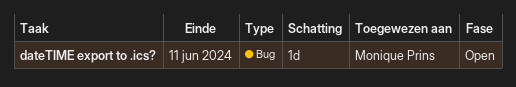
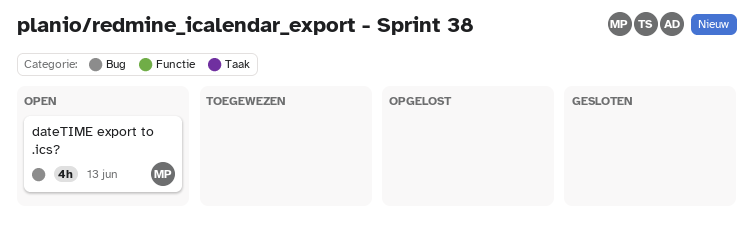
dateTIME export to .ics?, estimate: 1d -> 4h
dateTIME export to .ics?, due: Jun 11 -> Jun 13

